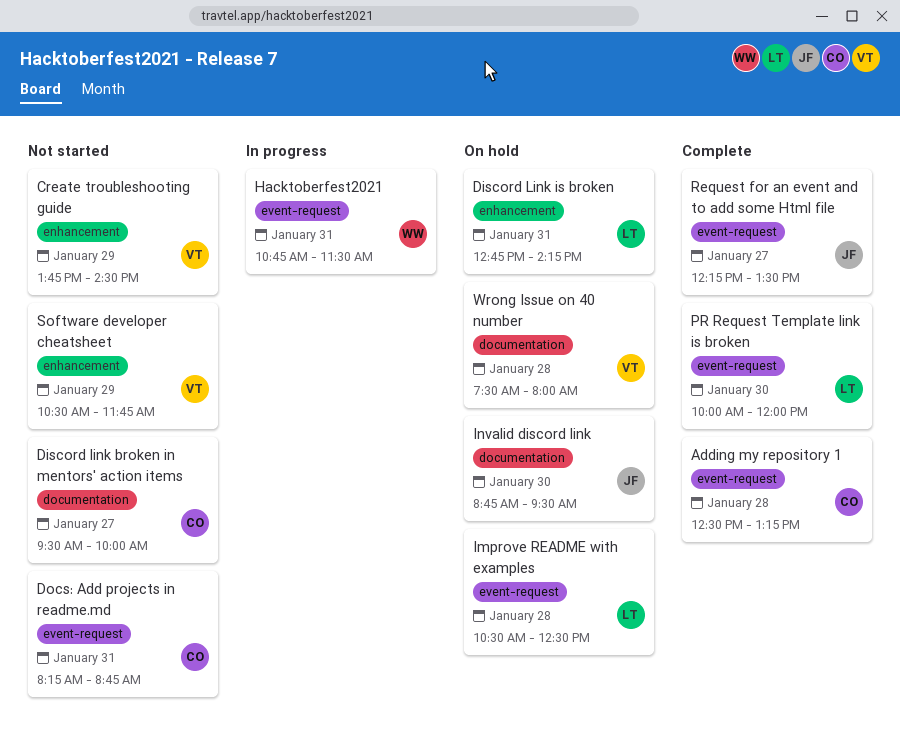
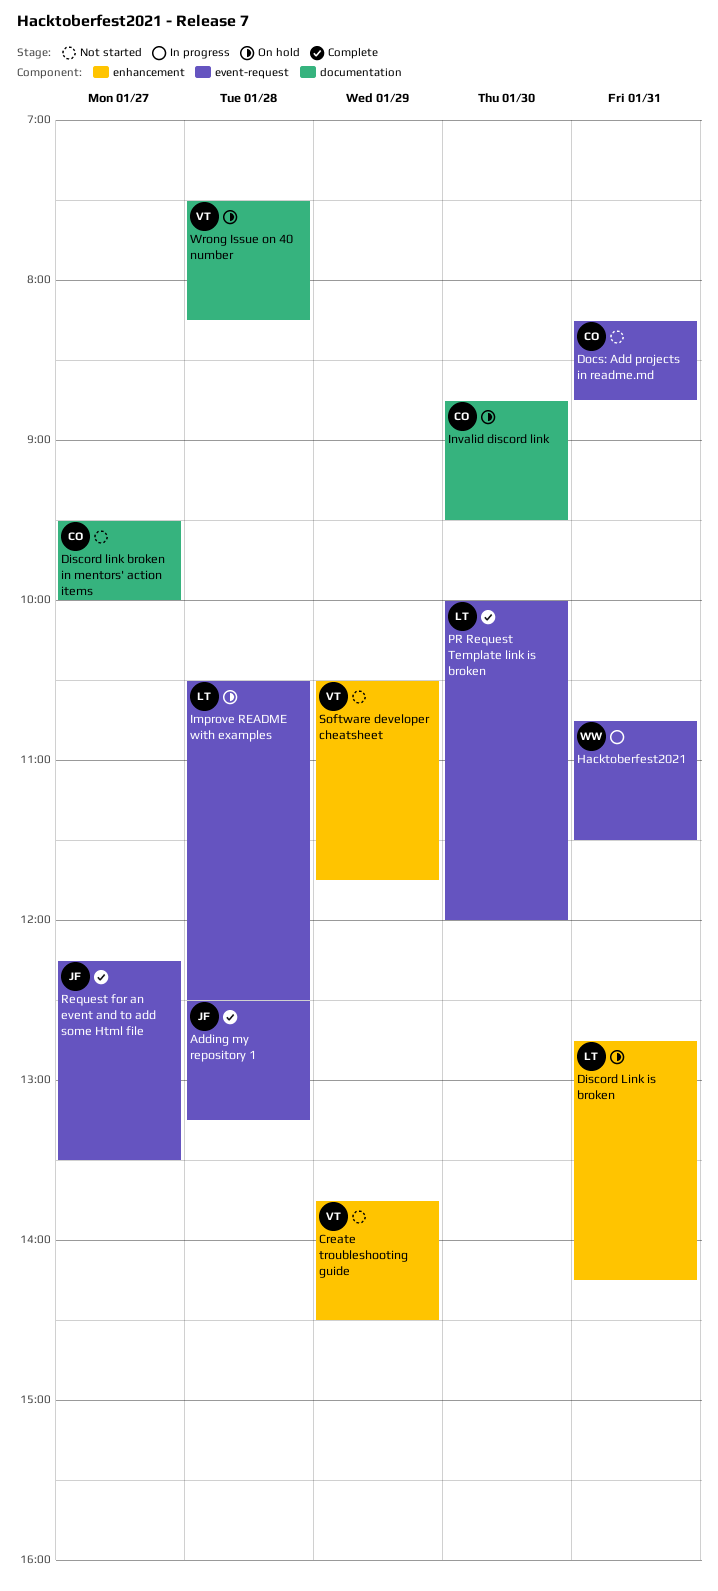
Adding my repository 1, owner: CO -> JF
Invalid discord link, owner: JF -> CO
Wrong Issue on 40 number, ends: 08:00 -> 08:15

